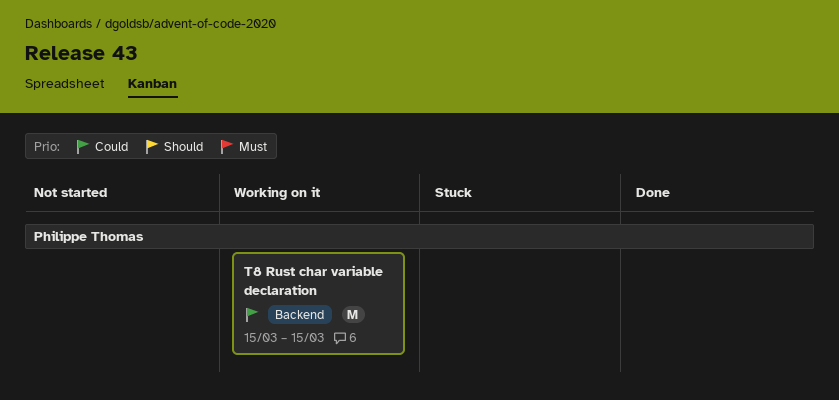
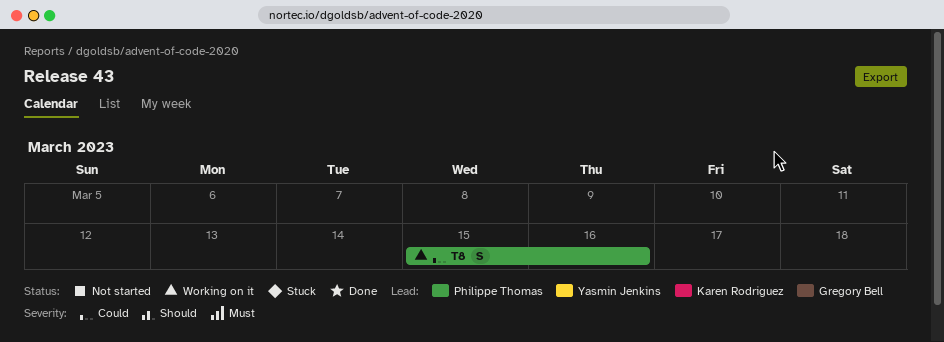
T8, estimate: M -> S
T8, due: Mar 15 -> Mar 16

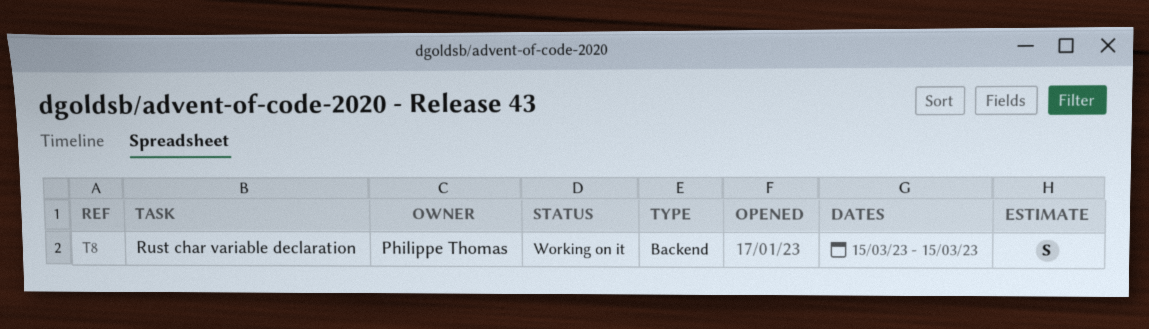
T8, due: Mar 16 -> Mar 15

